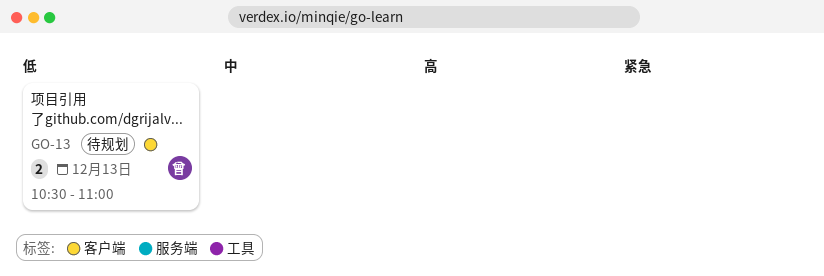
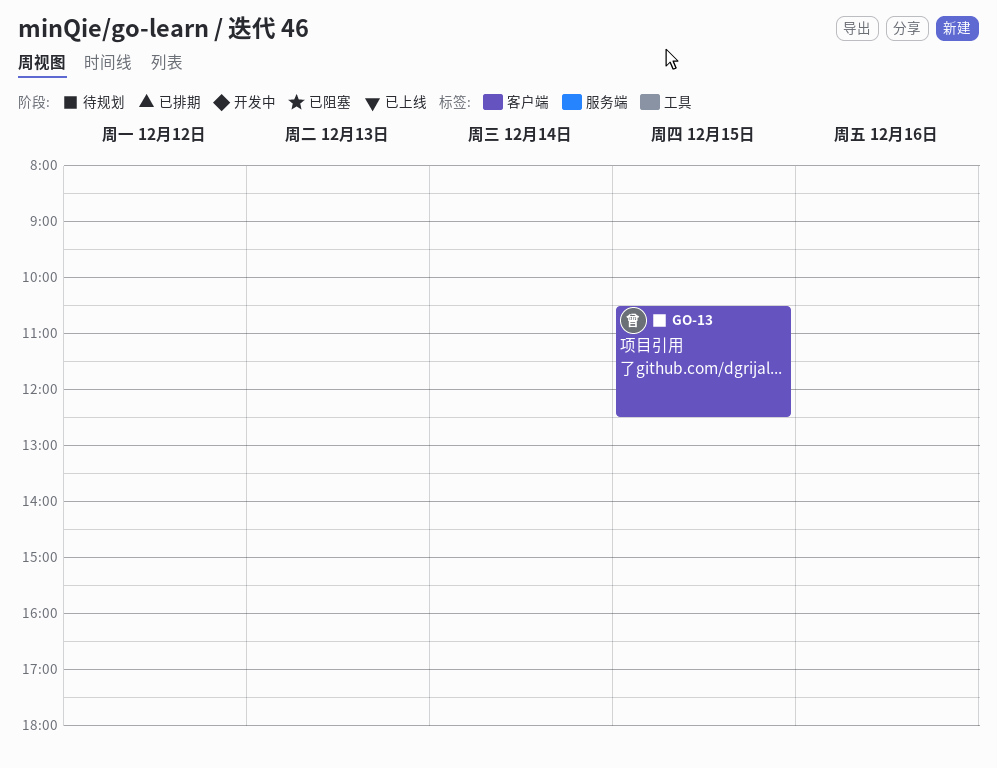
GO-13, day: Dec 13 -> Dec 15
GO-13, ends: 11:00 -> 12:30

